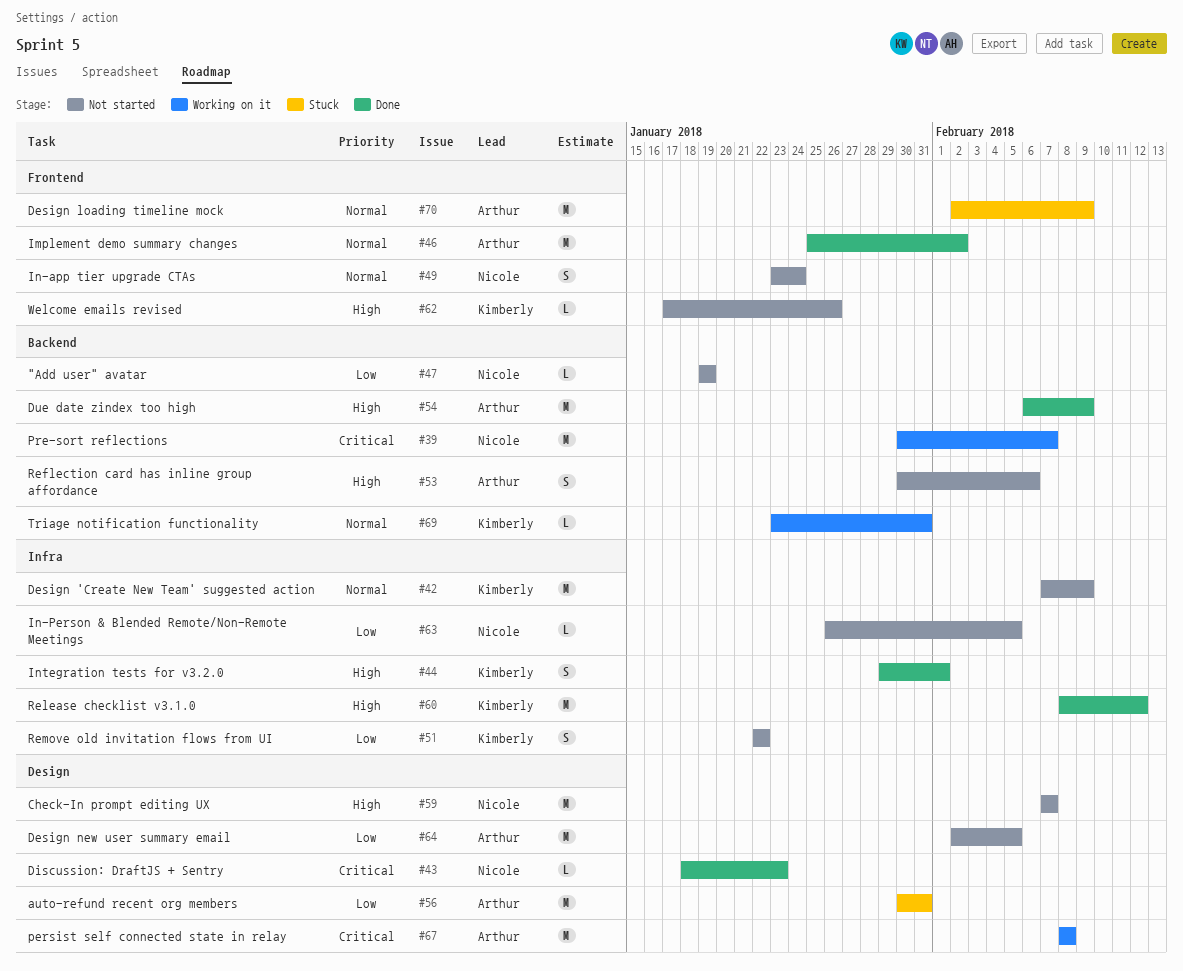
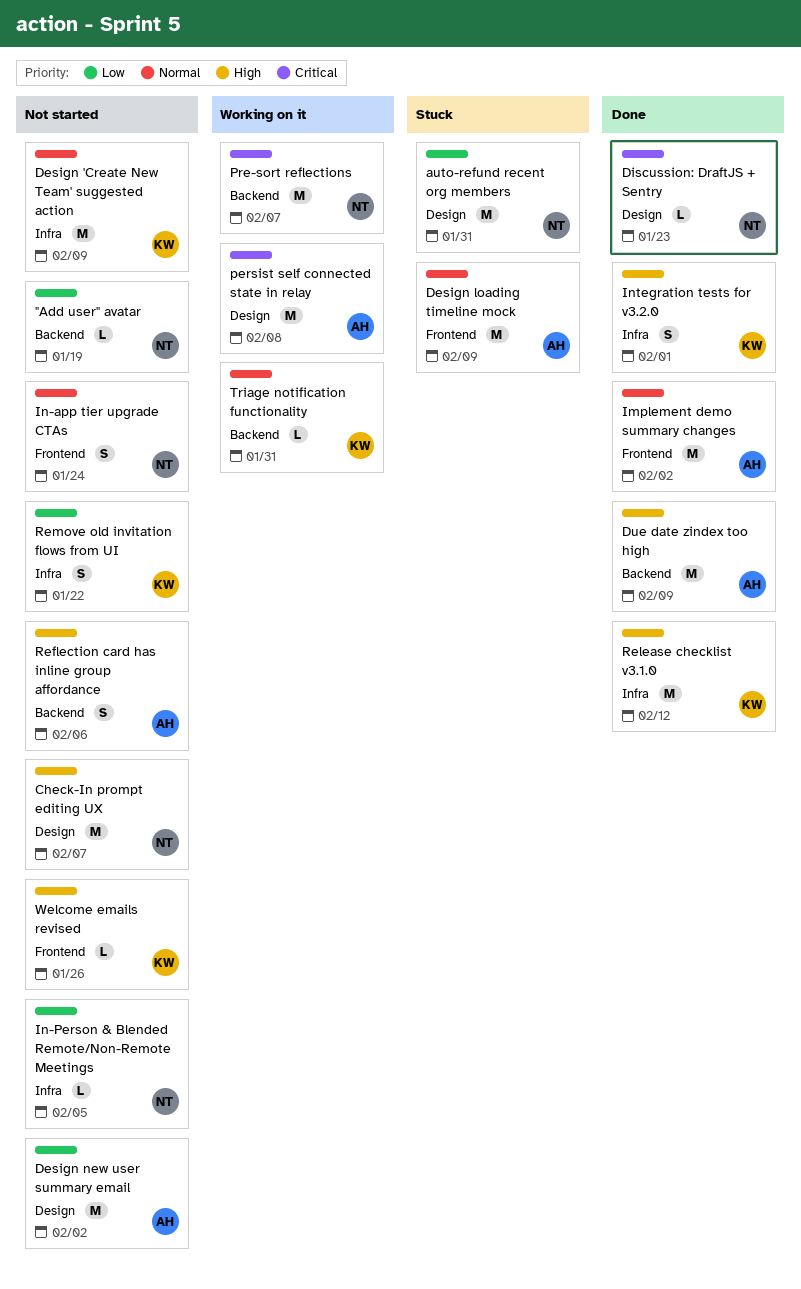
auto-refund recent org members, owner: Arthur -> Nicole
Design new user summary email, due: Feb 5 -> Feb 2

